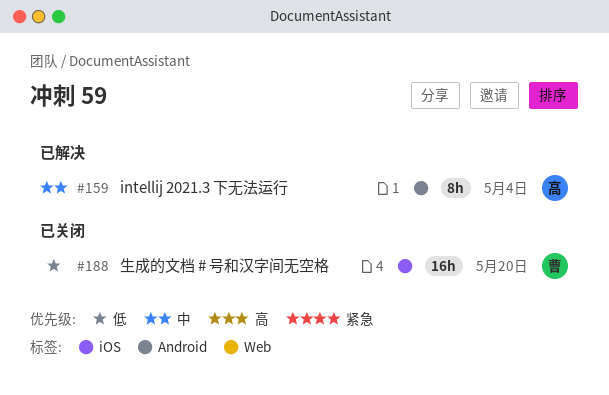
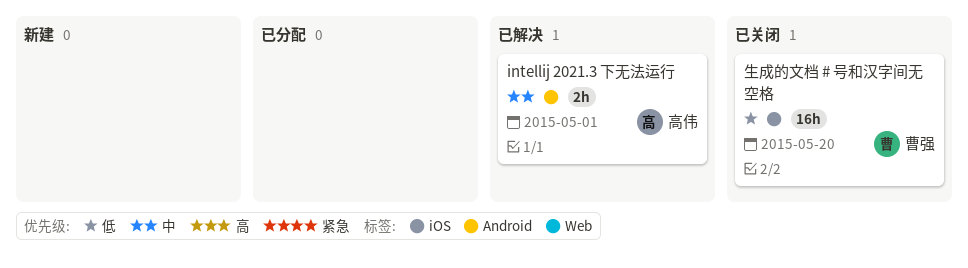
intellij 2021.3 下无法运行, estimate: 8h -> 2h
intellij 2021.3 下无法运行, due: May 4 -> May 1

